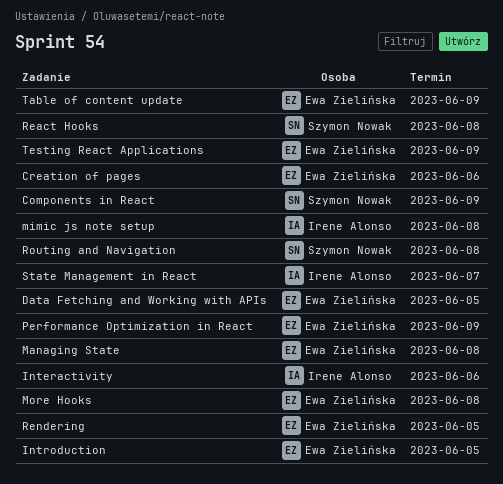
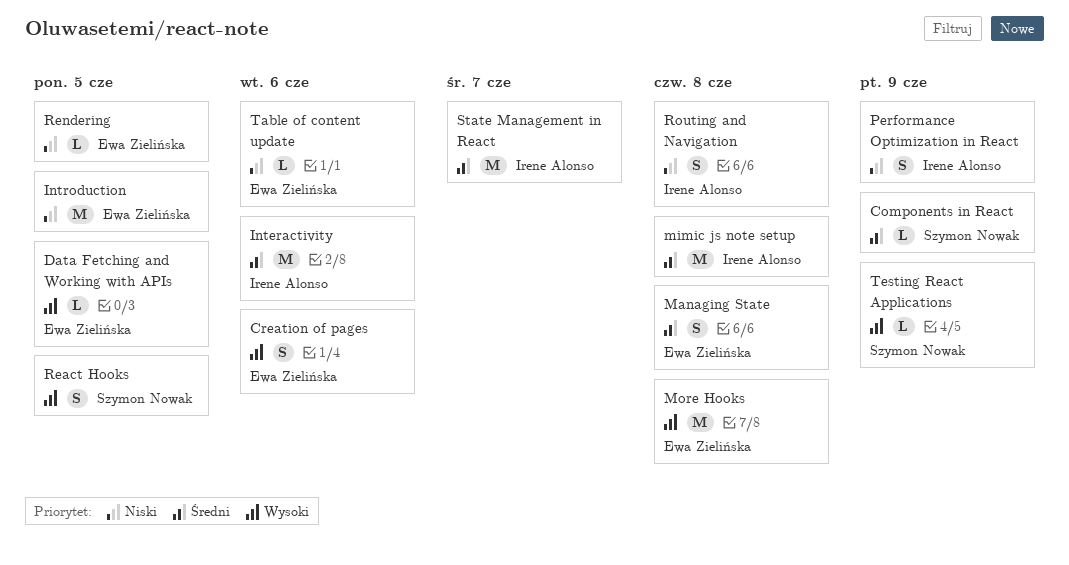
Performance Optimization in React, owner: Ewa Zielińska -> Irene Alonso
React Hooks, due: Jun 8 -> Jun 5
Routing and Navigation, owner: Szymon Nowak -> Irene Alonso
Table of content update, due: Jun 9 -> Jun 6
Testing React Applications, owner: Ewa Zielińska -> Szymon Nowak

